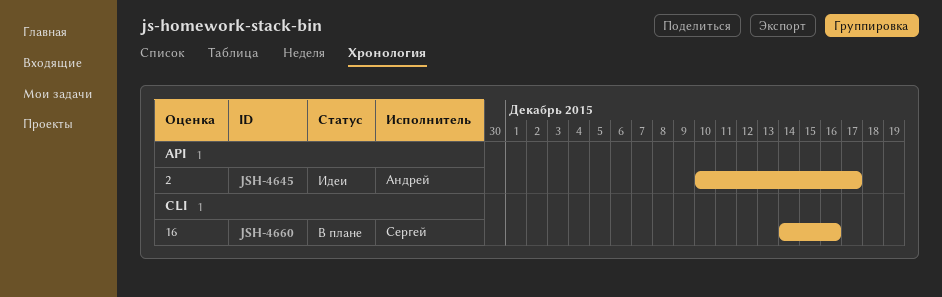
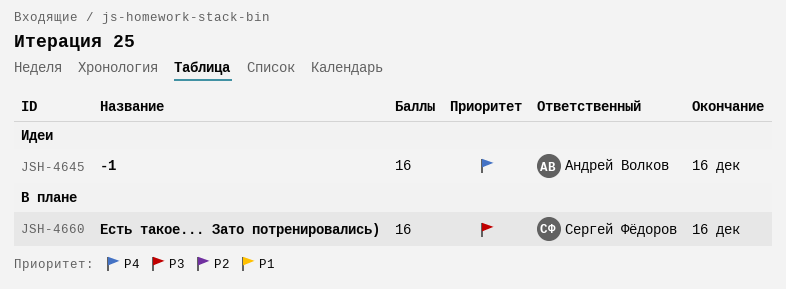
JSH-4645, estimate: 2 -> 16
JSH-4645, due: Dec 17 -> Dec 16

